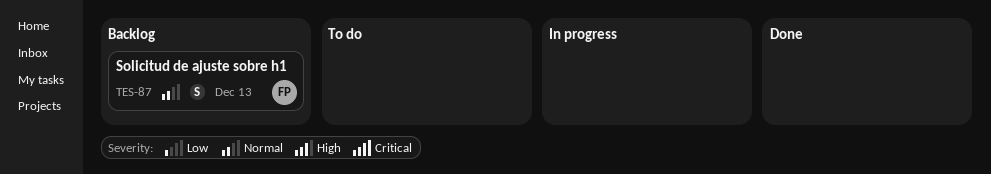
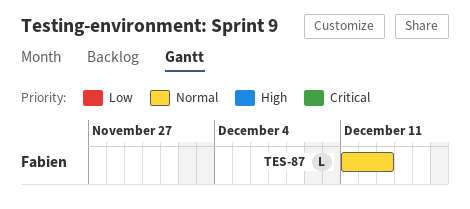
TES-87, estimate: S -> L

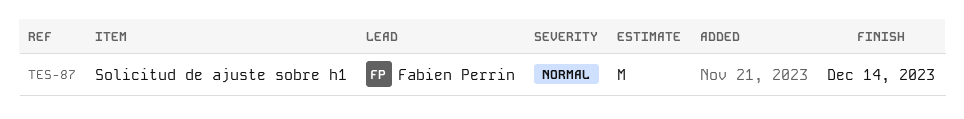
TES-87, estimate: L -> M
TES-87, due: Dec 13 -> Dec 14

